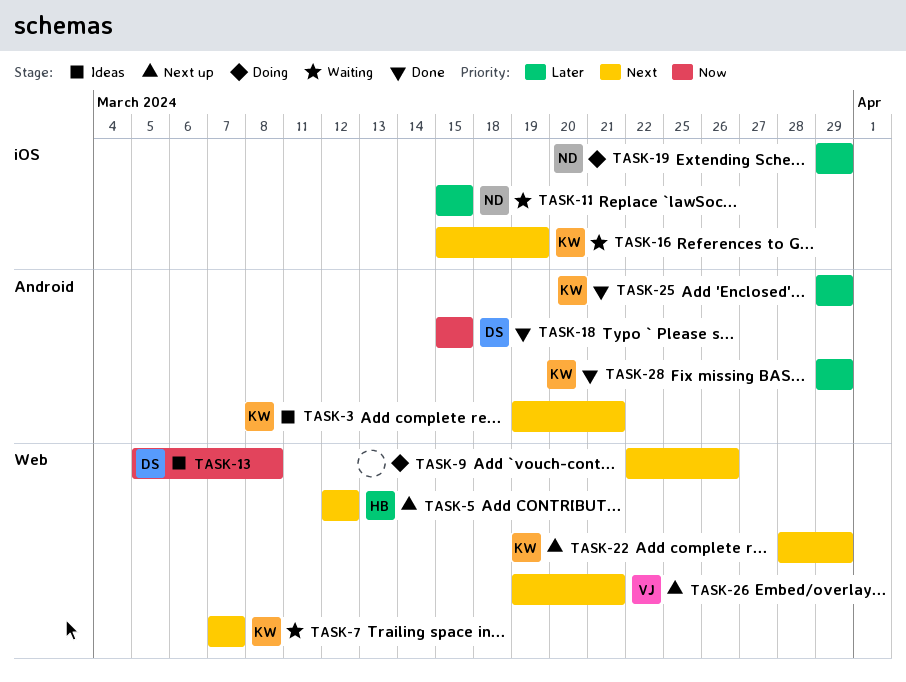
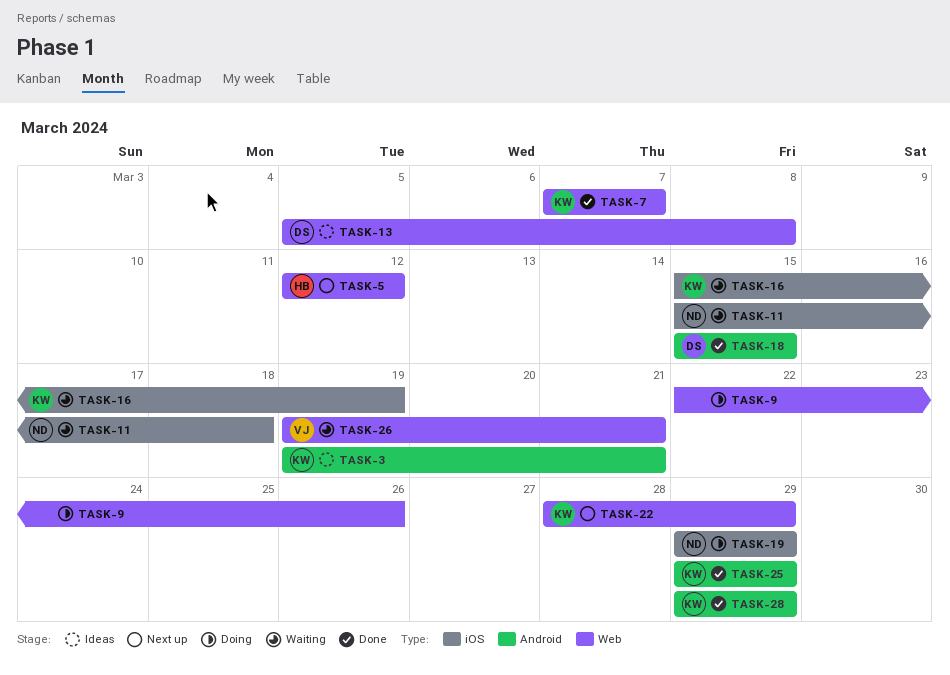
TASK-7, status: Waiting -> Done
TASK-11, due: Mar 15 -> Mar 18
TASK-26, status: Next up -> Waiting

